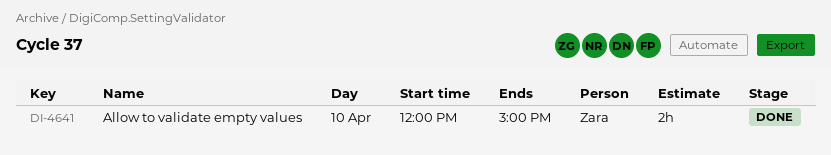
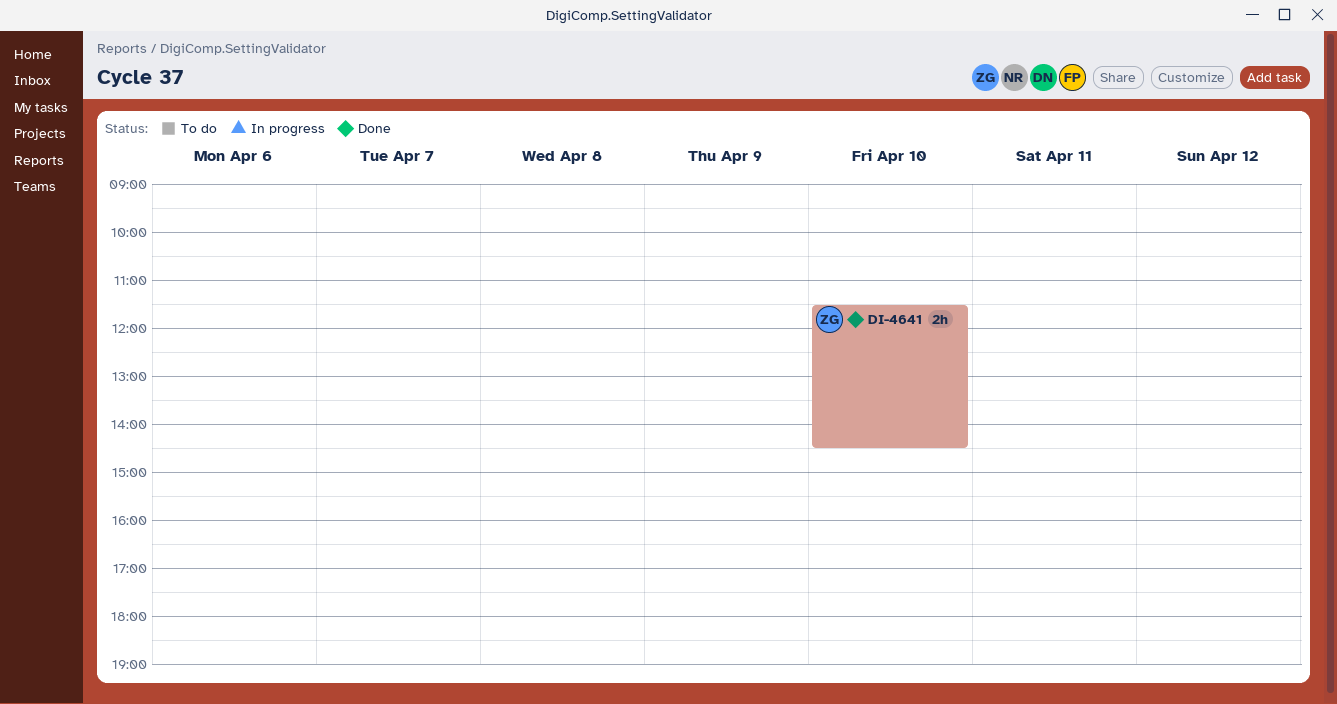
DI-4641, begins: 12:00 -> 11:30
DI-4641, ends: 15:00 -> 14:30

